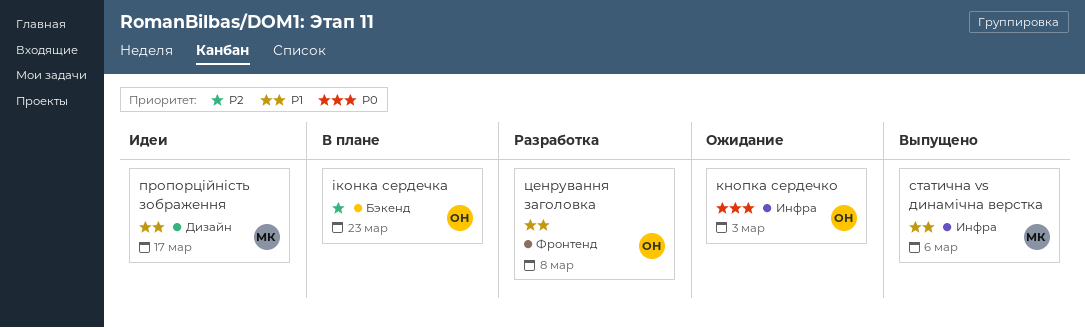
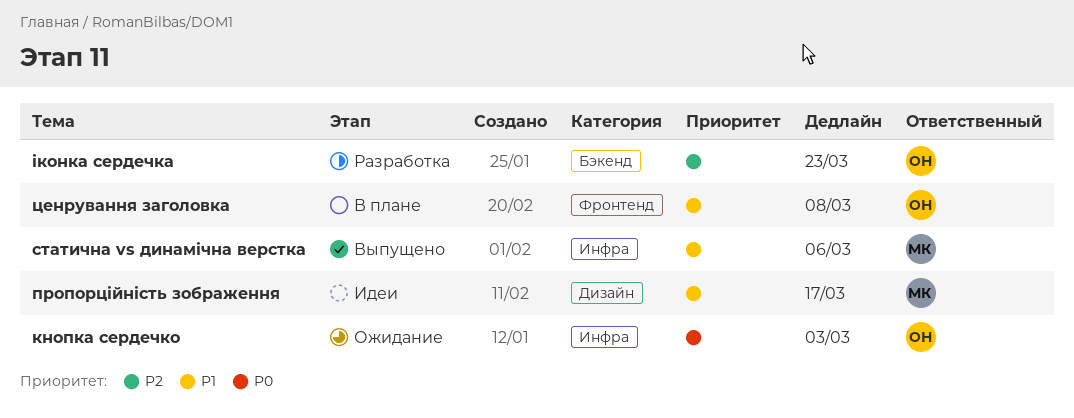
ценрування заголовка, status: Разработка -> В плане
іконка сердечка, status: В плане -> Разработка

